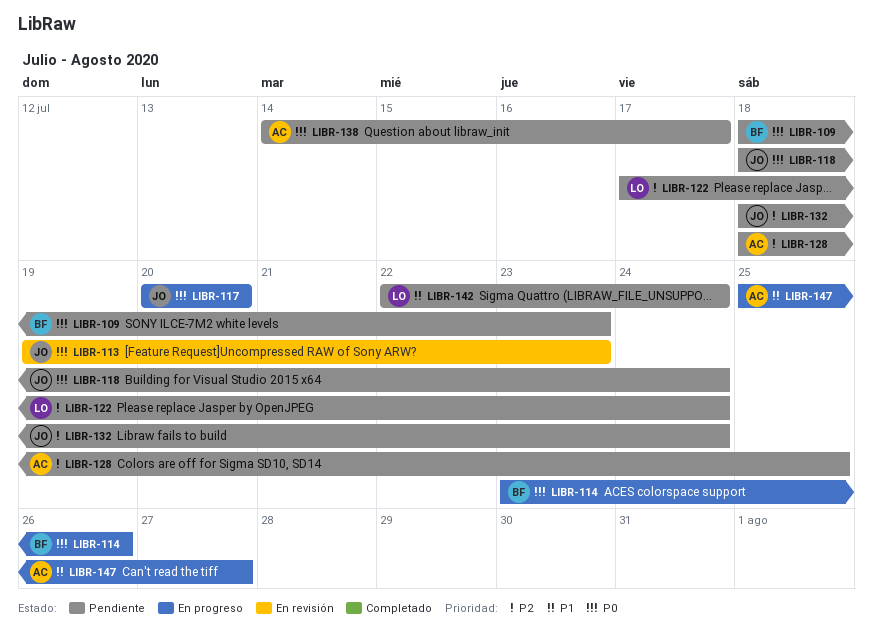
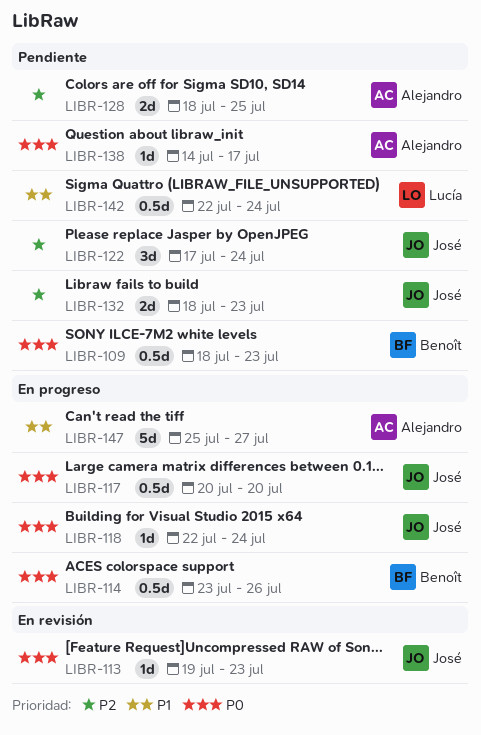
LIBR-118, status: Pendiente -> En progreso
LIBR-118, start: Jul 18 -> Jul 22
LIBR-122, owner: Lucía -> José
LIBR-132, due: Jul 24 -> Jul 23

